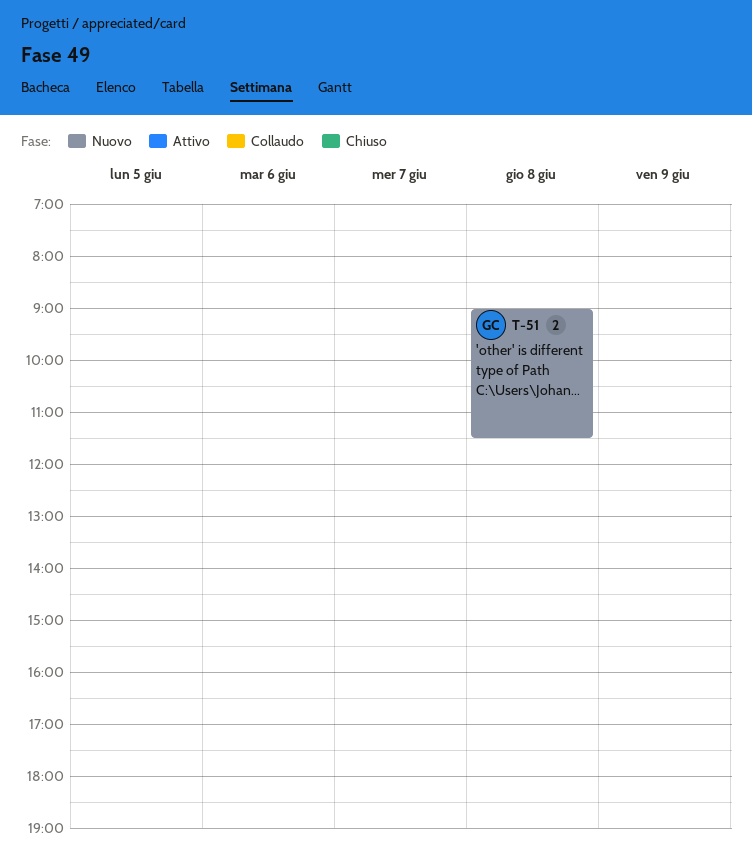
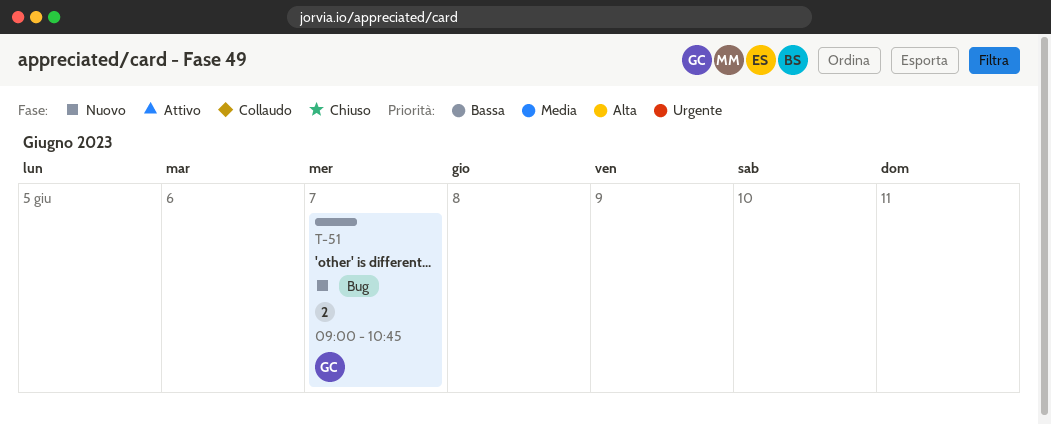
T-51, day: Jun 8 -> Jun 7
T-51, ends: 11:30 -> 10:45

